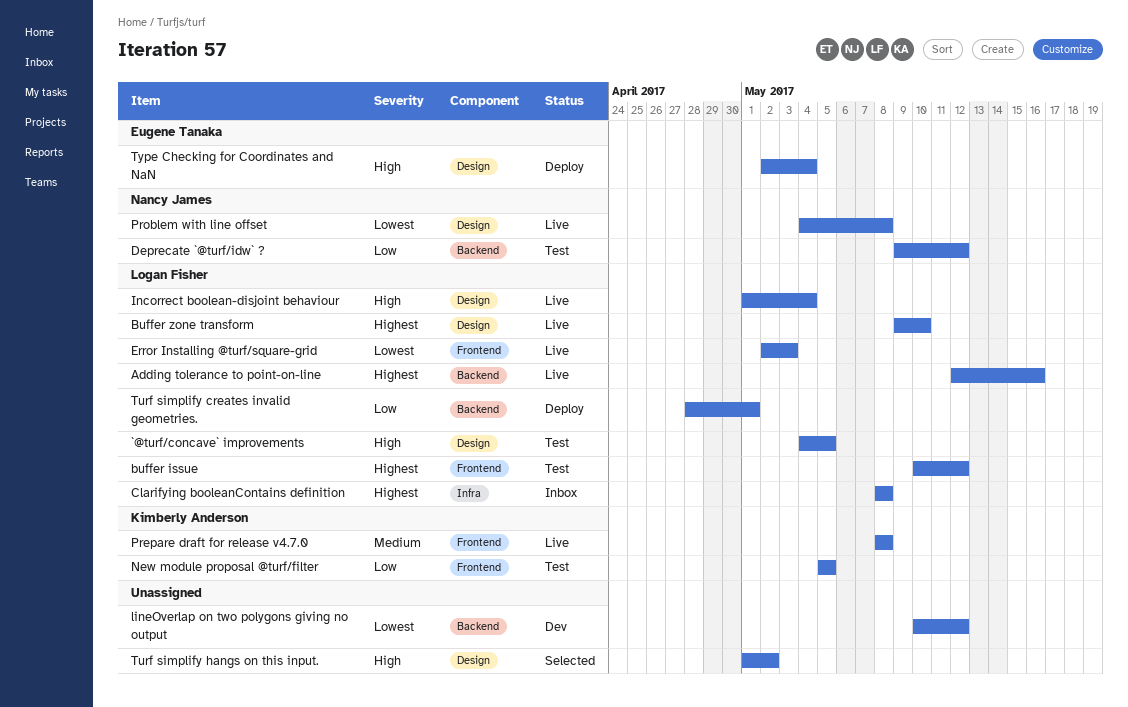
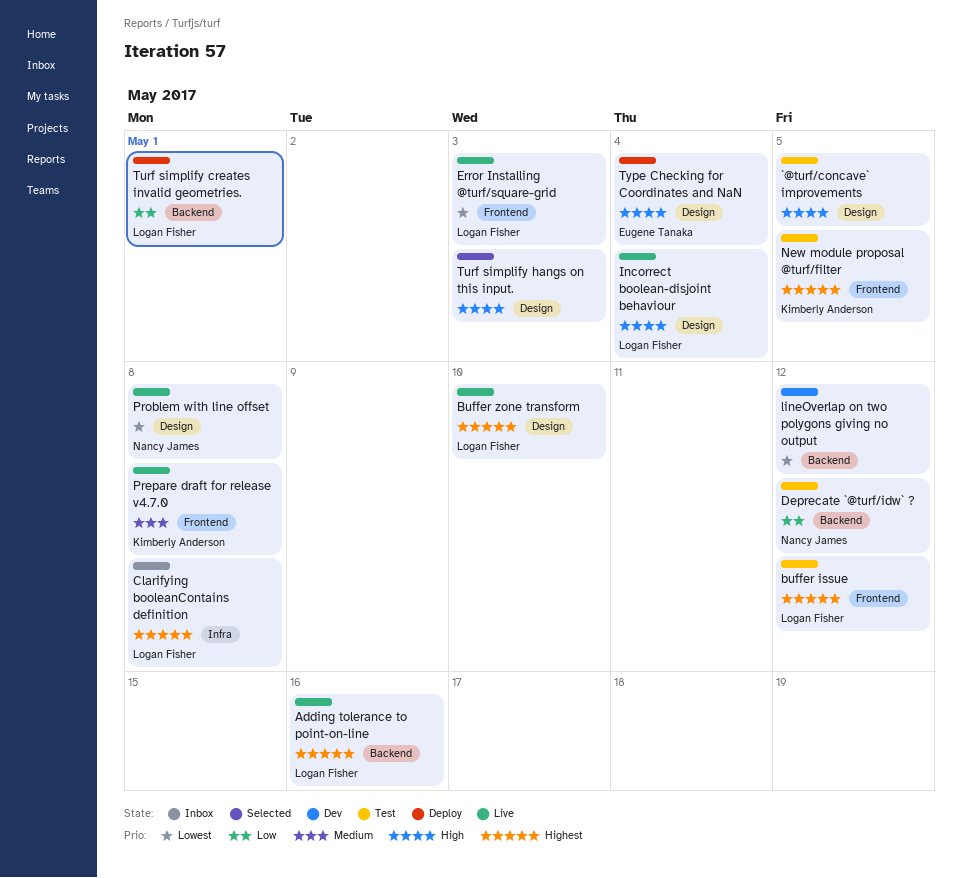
`@turf/concave` improvements, owner: Logan Fisher -> none
New module proposal @turf/filter, priority: Low -> Highest
Turf simplify hangs on this input., due: May 2 -> May 3

